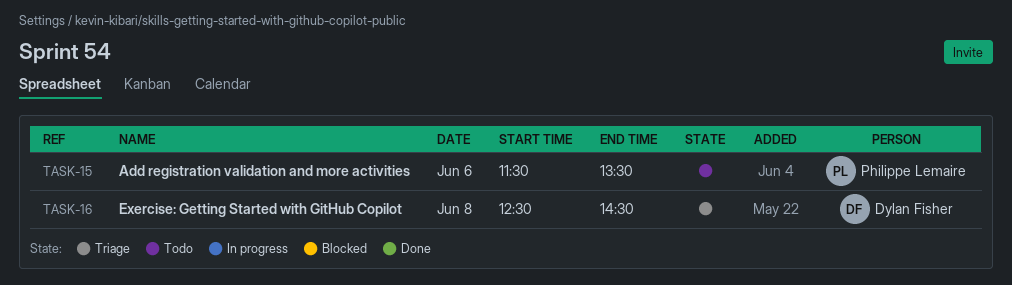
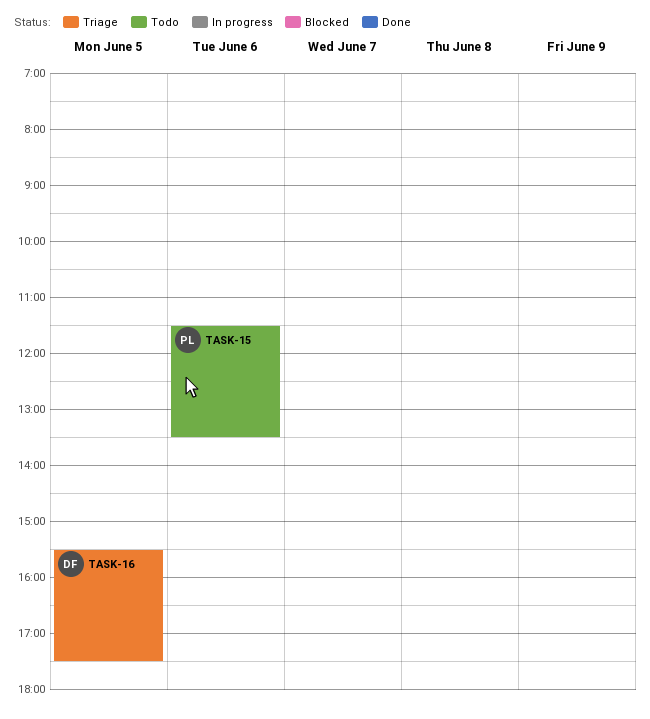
TASK-16, day: Jun 8 -> Jun 5
TASK-16, begins: 12:30 -> 15:30
TASK-16, ends: 14:30 -> 17:30

